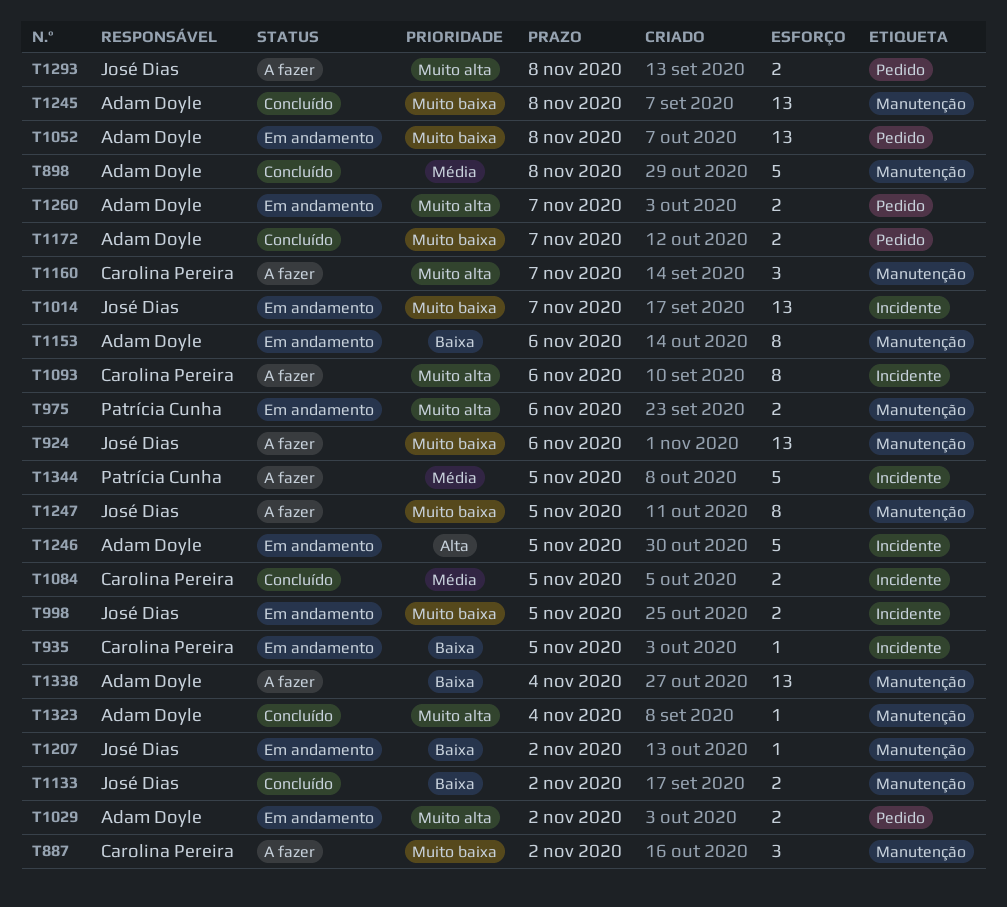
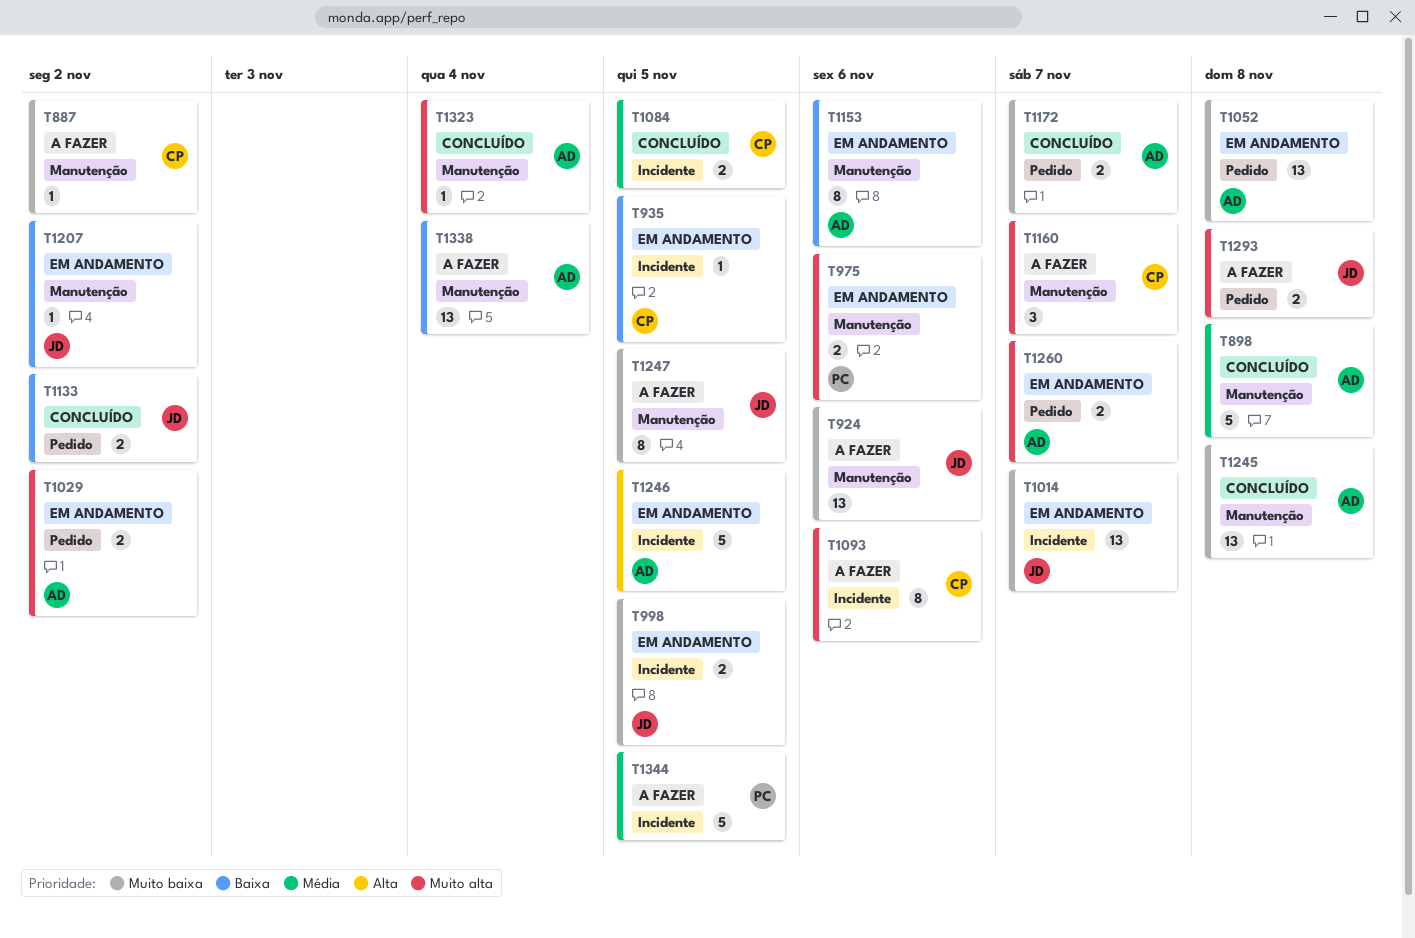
T887, estimate: 3 -> 1
T1133, label: Manutenção -> Pedido

